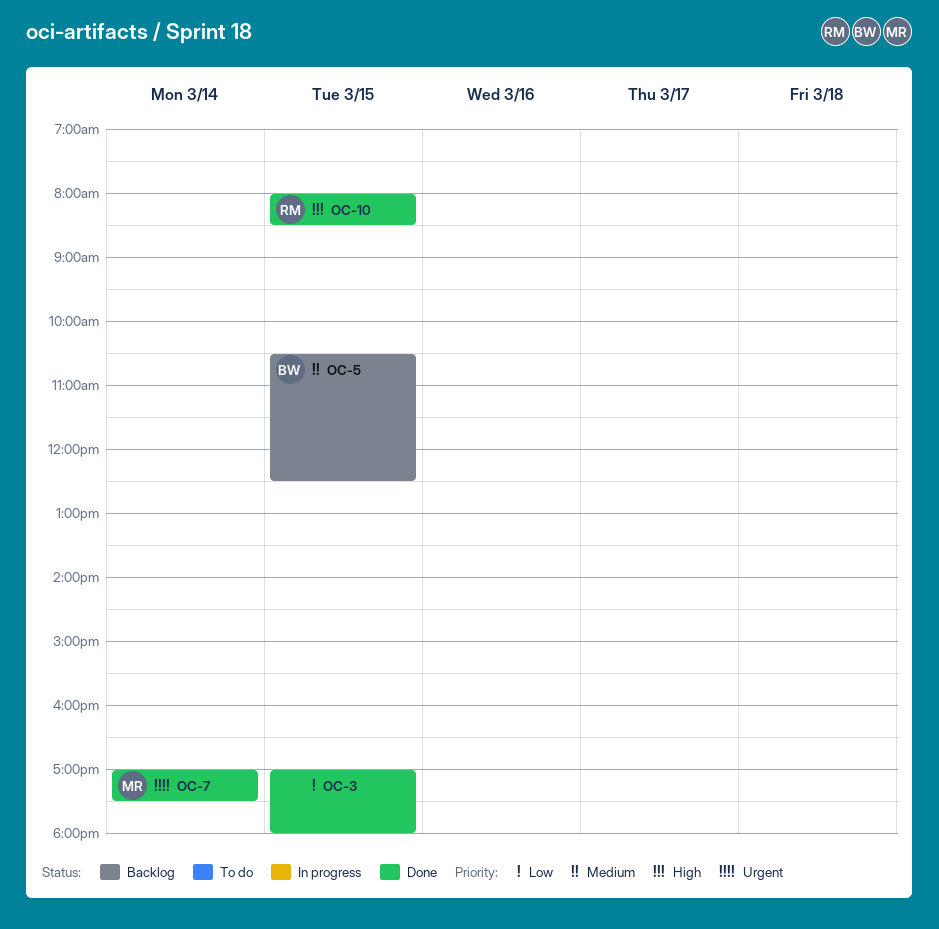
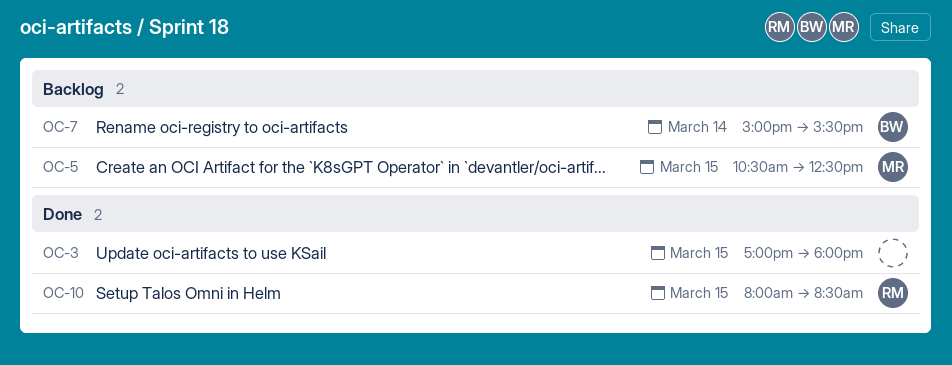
OC-5, owner: BW -> MR
OC-7, status: Done -> Backlog
OC-7, owner: MR -> BW
OC-7, begins: 17:00 -> 15:00
OC-7, ends: 17:30 -> 15:30

